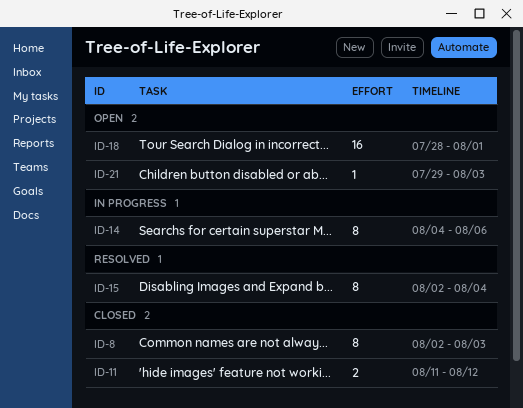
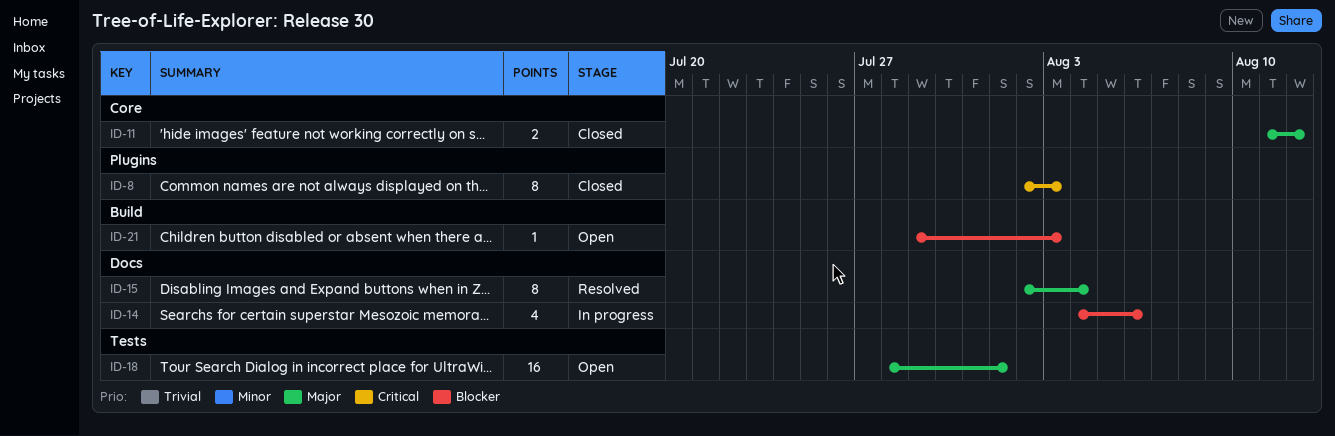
ID-14, estimate: 8 -> 4

